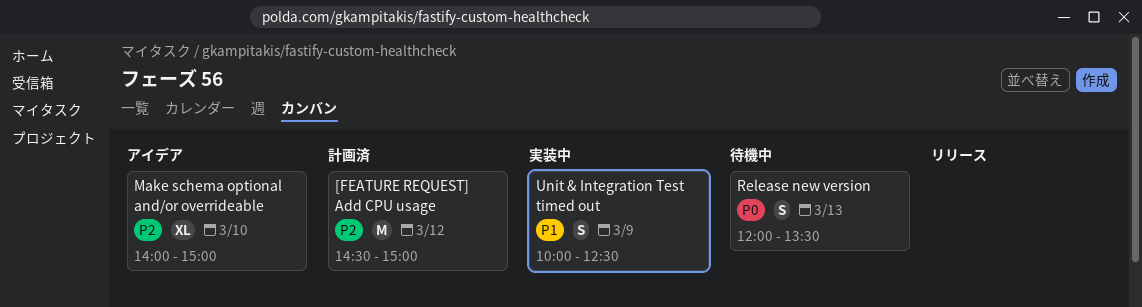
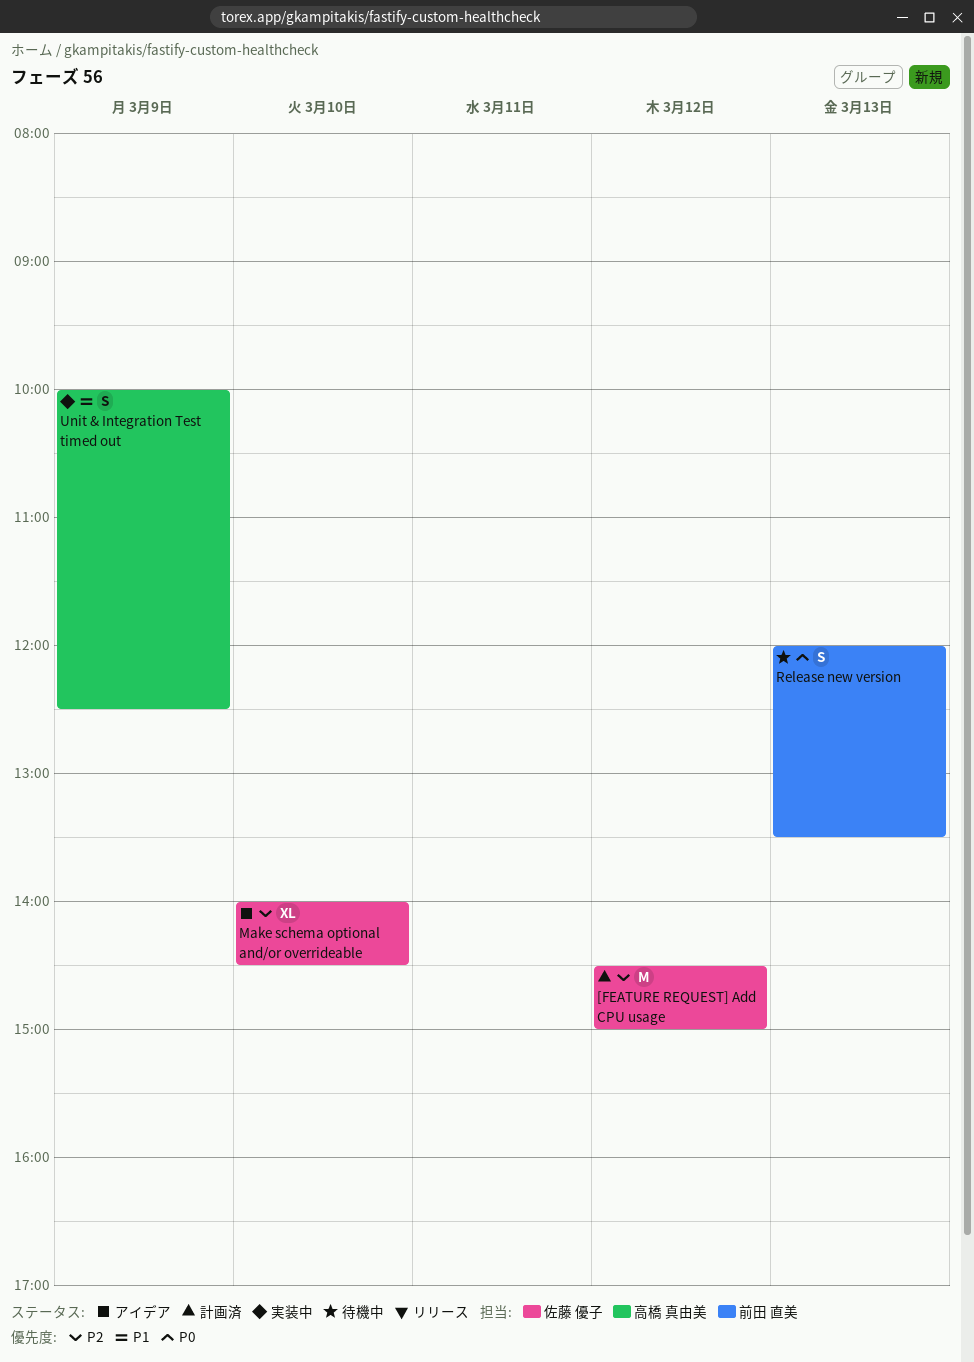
Make schema optional and/or overrideable, ends: 15:00 -> 14:30

